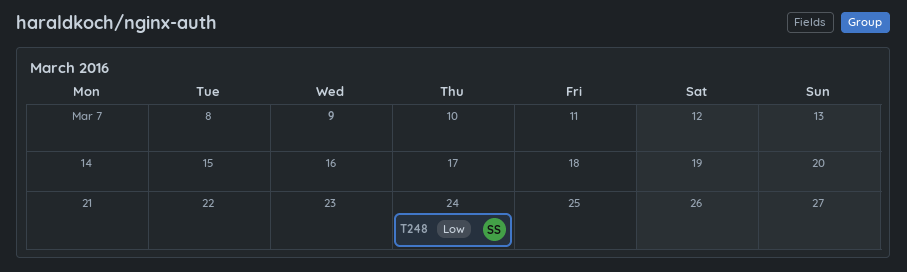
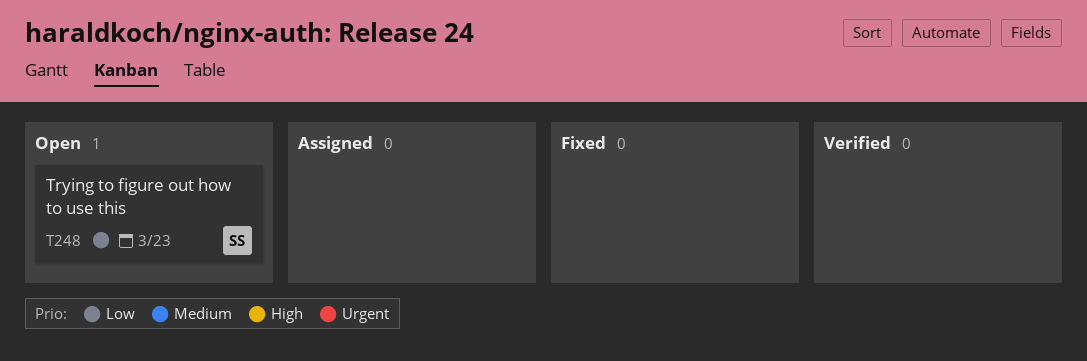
T248, due: Mar 24 -> Mar 23

